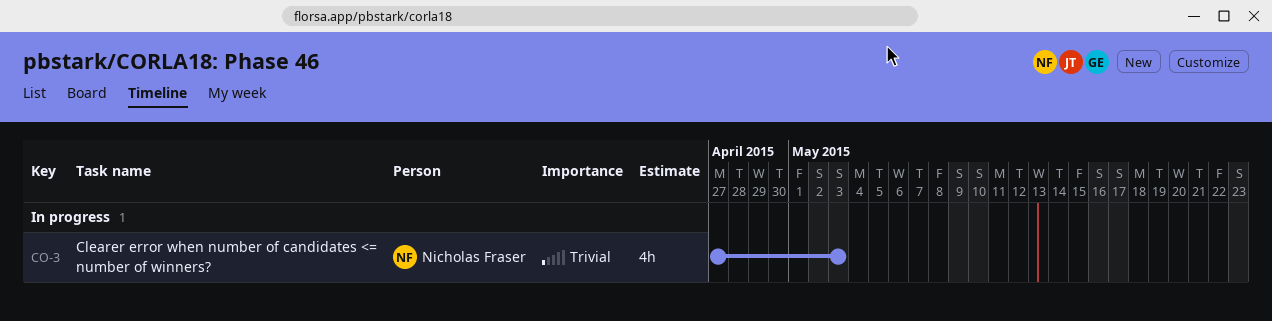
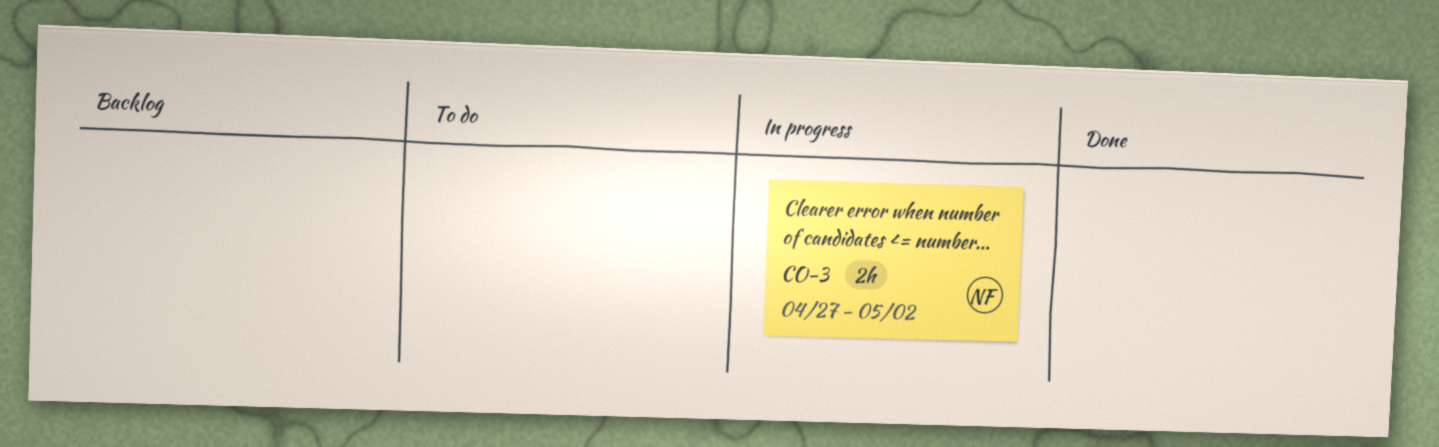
CO-3, estimate: 4h -> 2h
CO-3, due: May 3 -> May 2

